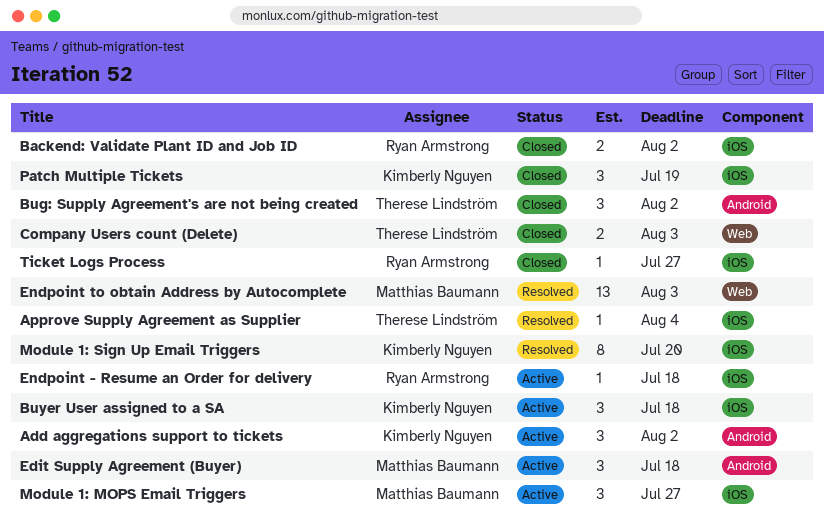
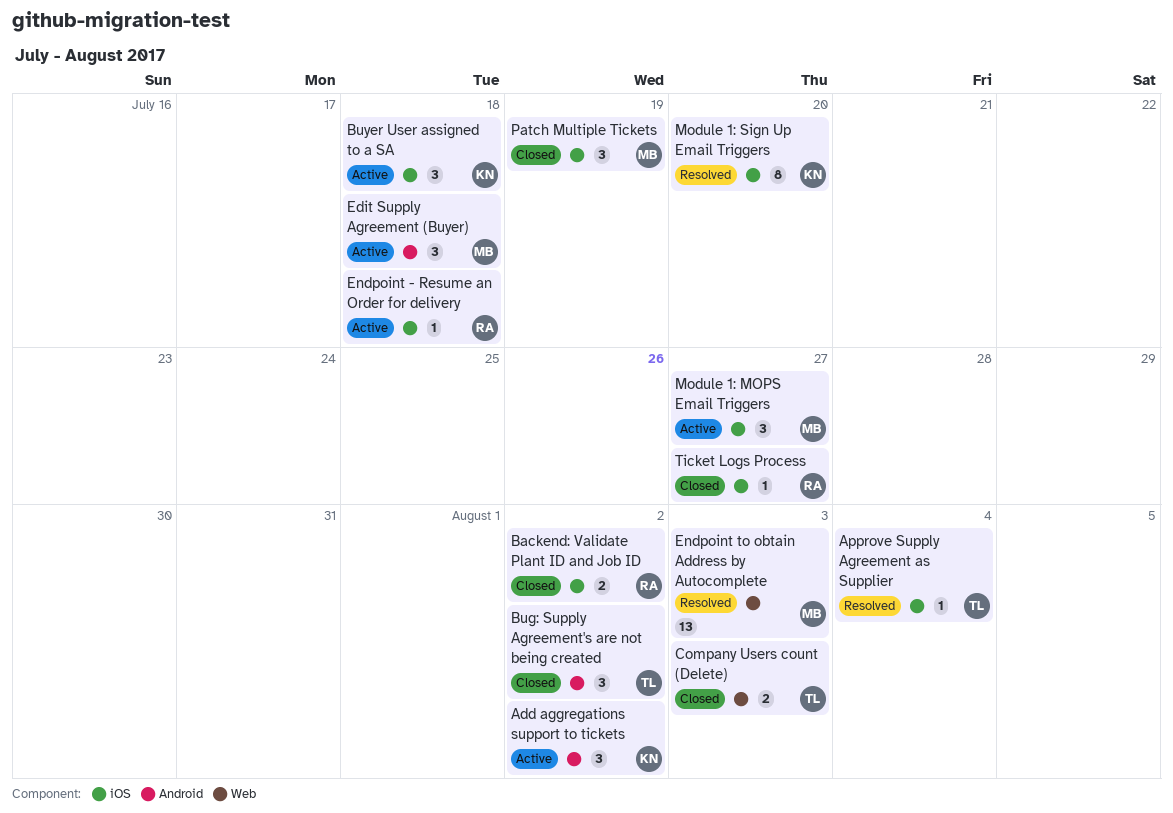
Patch Multiple Tickets, owner: Kimberly Nguyen -> Matthias Baumann

